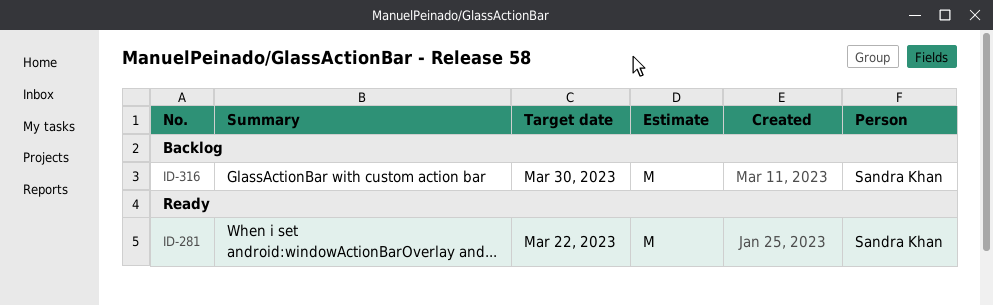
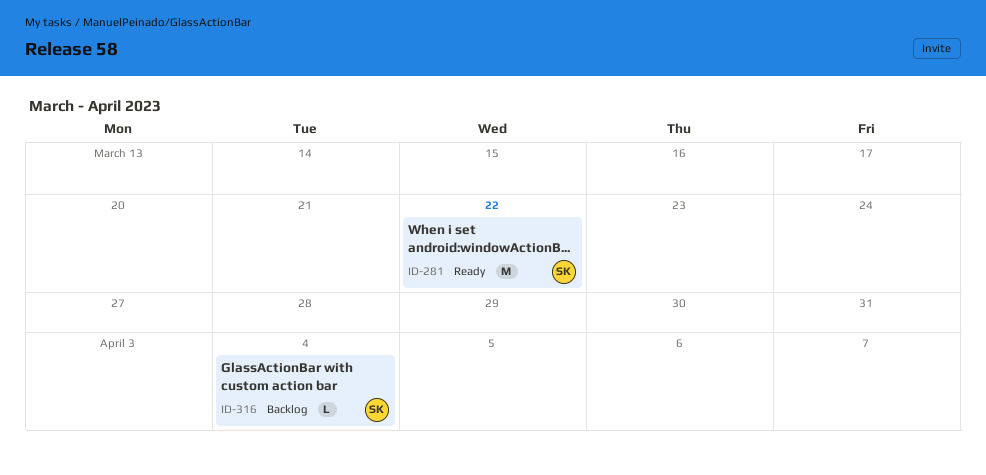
ID-316, estimate: M -> L
ID-316, due: Mar 30 -> Apr 4

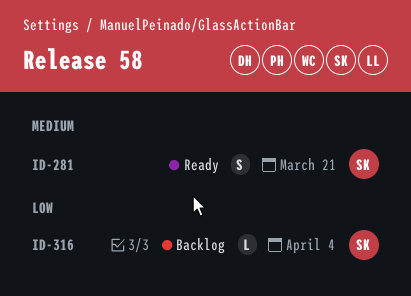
ID-281, estimate: M -> S
ID-281, due: Mar 22 -> Mar 21

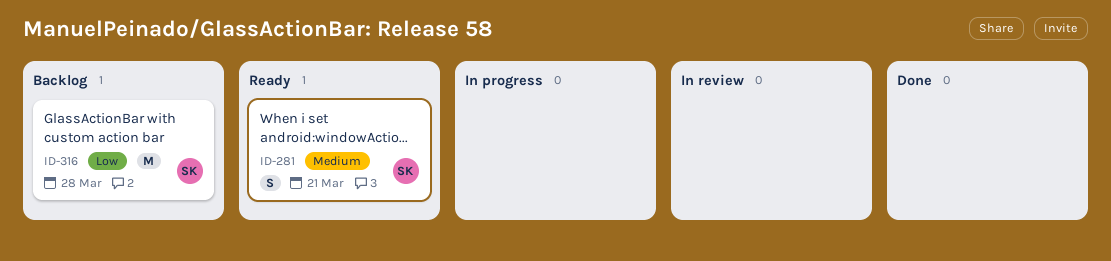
ID-316, estimate: L -> M
ID-316, due: Apr 4 -> Mar 28

